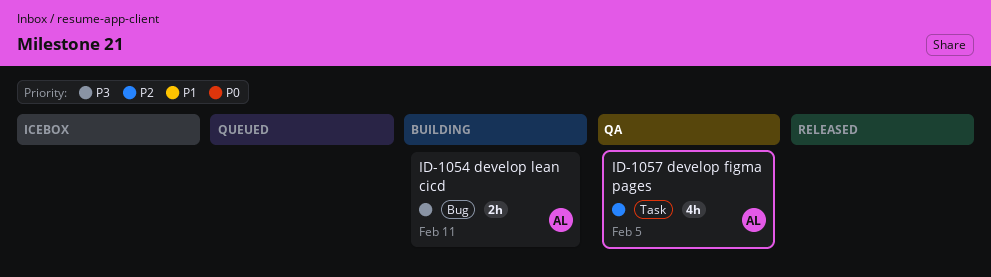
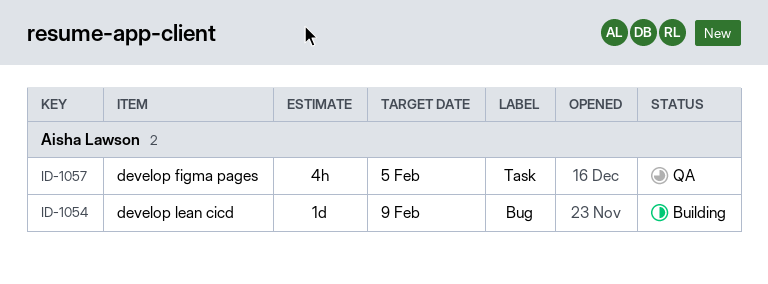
ID-1054, estimate: 2h -> 1d
ID-1054, due: Feb 11 -> Feb 9

